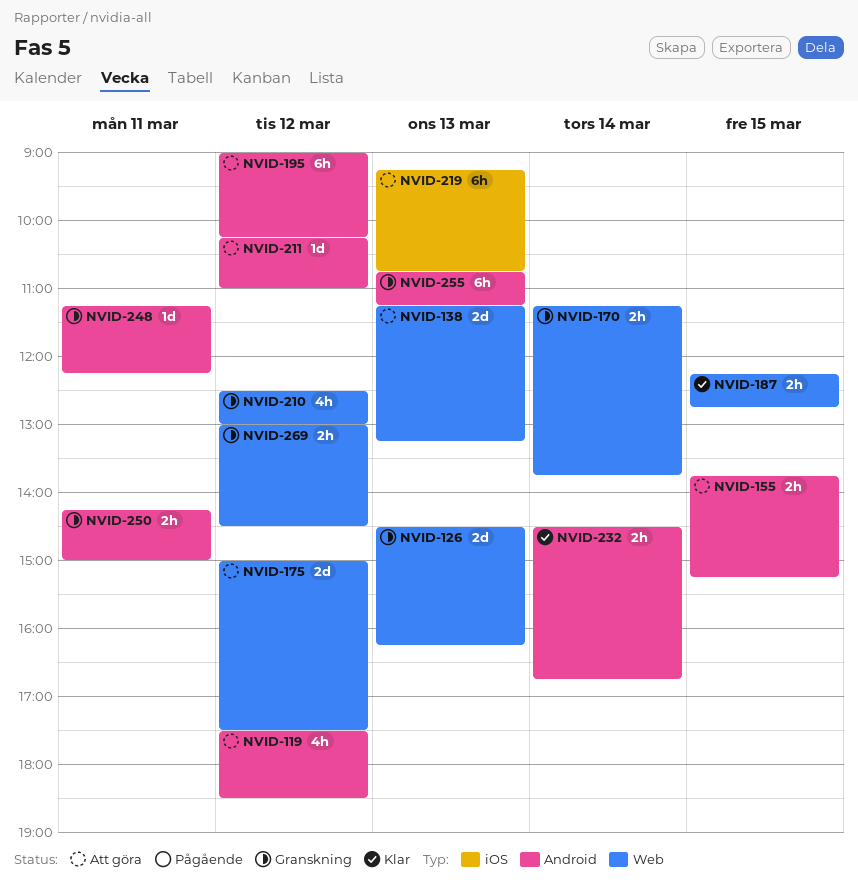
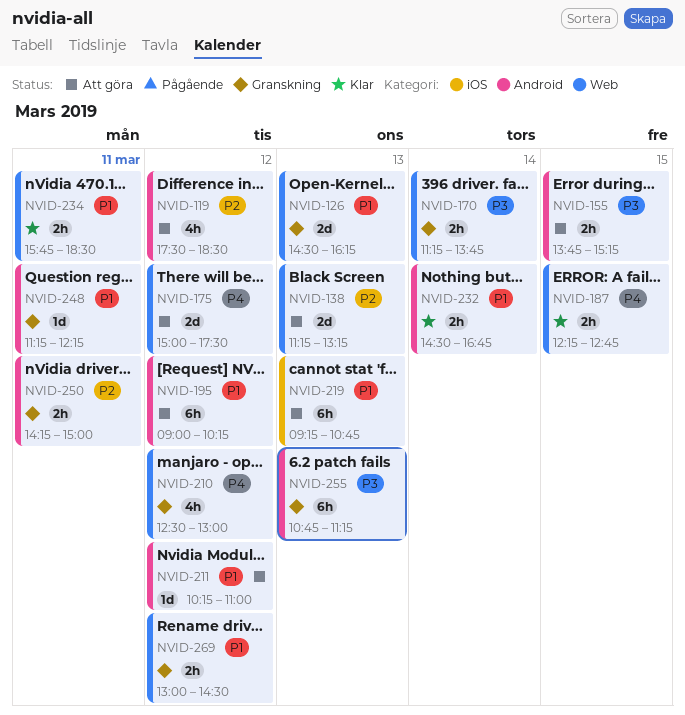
NVID-234: none -> present

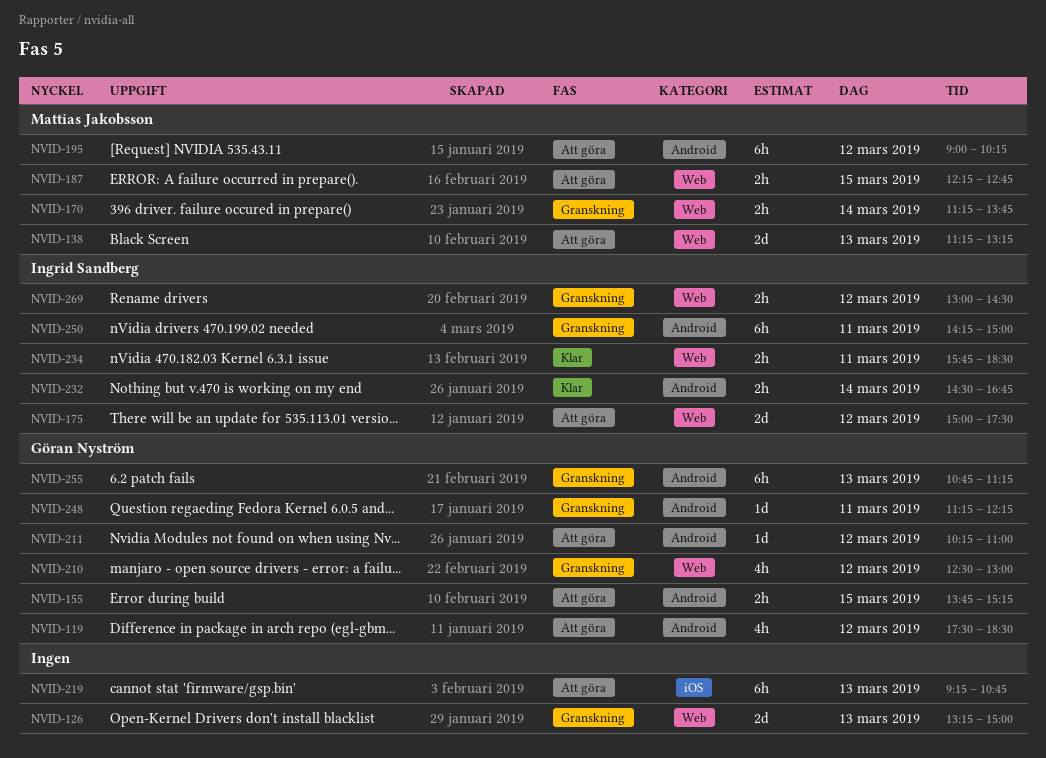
NVID-126, begins: 14:30 -> 13:15
NVID-126, ends: 16:15 -> 15:00
NVID-187, status: Klar -> Att göra
NVID-250, estimate: 2h -> 6h

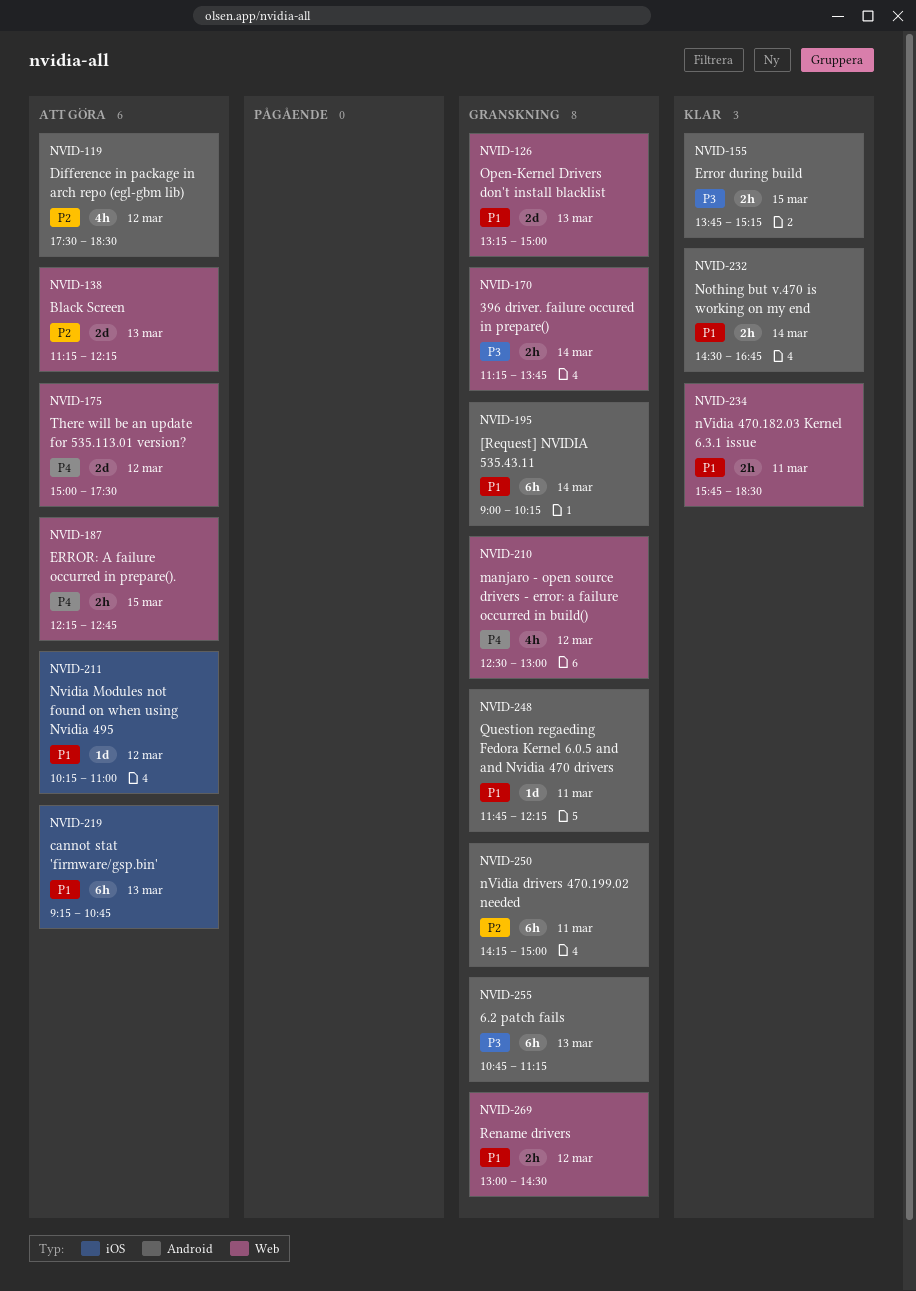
NVID-138, ends: 13:15 -> 12:15
NVID-155, status: Att göra -> Klar
NVID-195, status: Att göra -> Granskning
NVID-195, day: Mar 12 -> Mar 14
NVID-211, label: Android -> iOS
NVID-248, begins: 11:15 -> 11:45

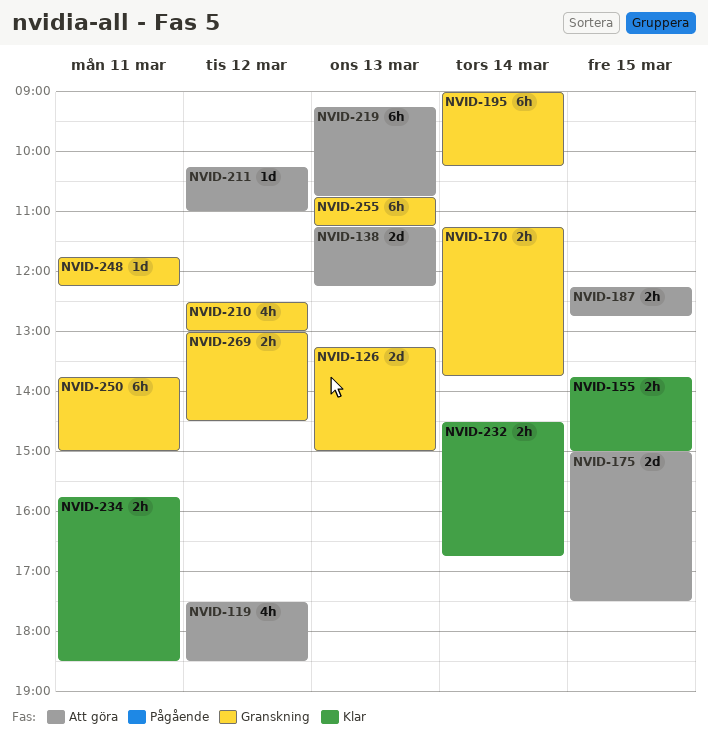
NVID-155, ends: 15:15 -> 15:00
NVID-175, day: Mar 12 -> Mar 15
NVID-250, begins: 14:15 -> 13:45

